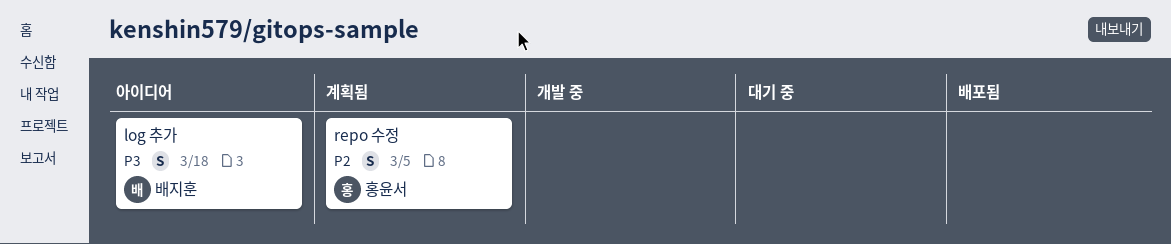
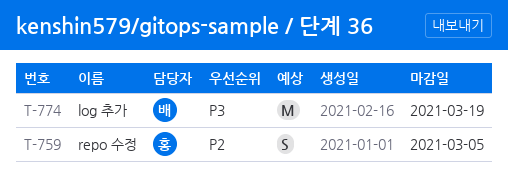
log 추가, estimate: S -> M
log 추가, due: Mar 18 -> Mar 19

